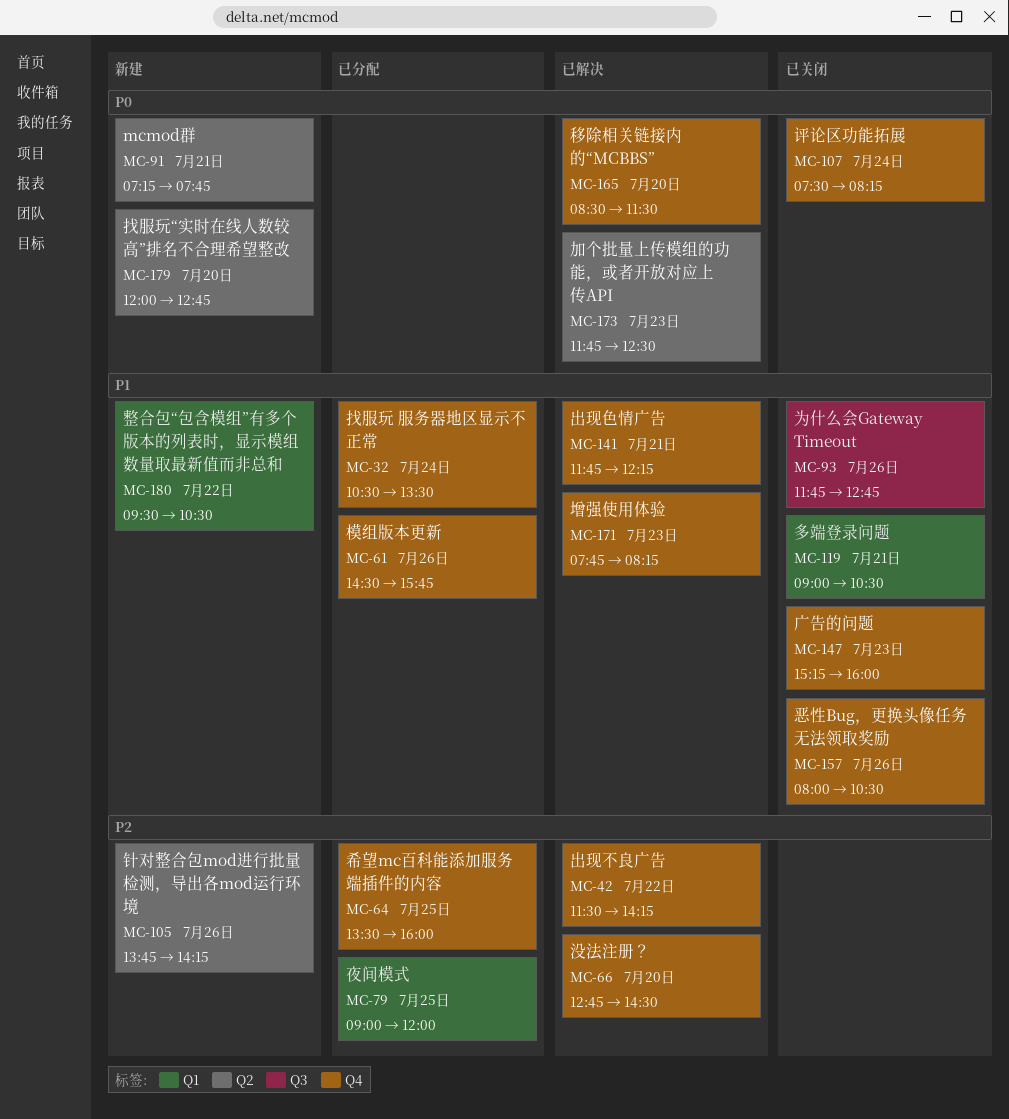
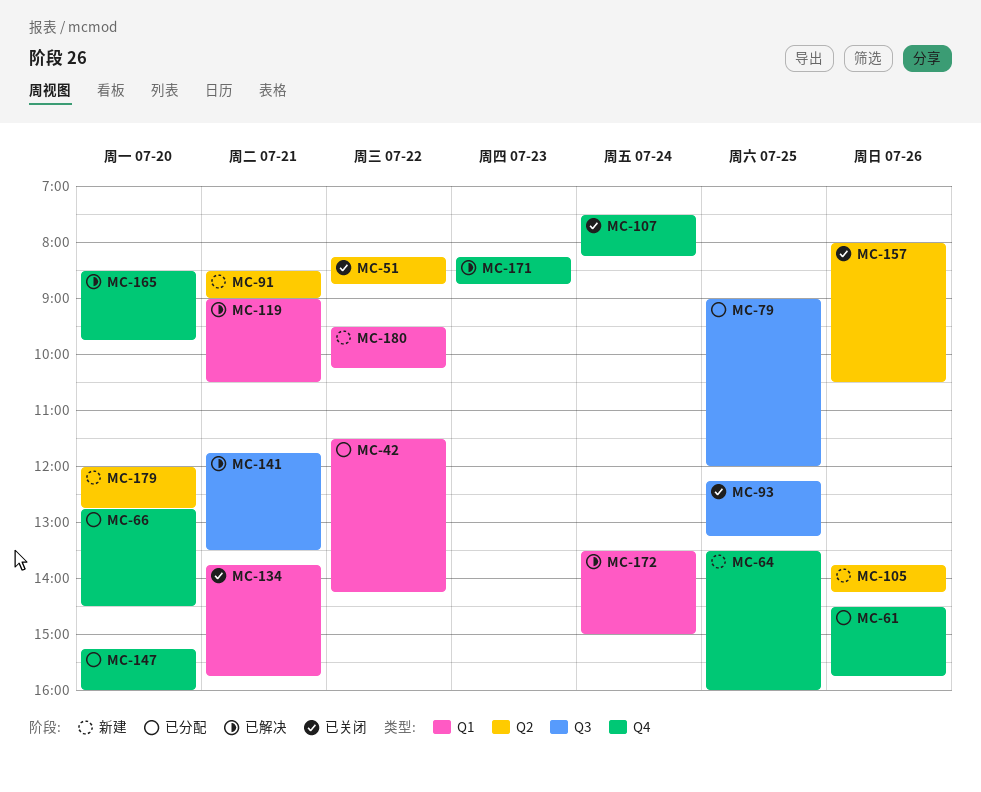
MC-32: present -> none
MC-42, status: 已解决 -> 已分配
MC-42, label: Q4 -> Q1
MC-51: none -> present
MC-64, status: 已分配 -> 新建
MC-66, status: 已解决 -> 已分配
MC-79, label: Q1 -> Q3
MC-91, begins: 07:15 -> 08:30
MC-91, ends: 07:45 -> 09:00
MC-93, day: Jul 26 -> Jul 25
MC-93, begins: 11:45 -> 12:15
MC-93, ends: 12:45 -> 13:15
MC-119, status: 已关闭 -> 已解决
MC-134: none -> present
MC-141, label: Q4 -> Q3
MC-141, ends: 12:15 -> 13:30
MC-147, status: 已关闭 -> 已分配
MC-147, day: Jul 23 -> Jul 20
MC-157, label: Q4 -> Q2
MC-165, ends: 11:30 -> 09:45
MC-171, begins: 07:45 -> 08:15
MC-171, ends: 08:15 -> 08:45
MC-172: none -> present
MC-173: present -> none
MC-180, ends: 10:30 -> 10:15

